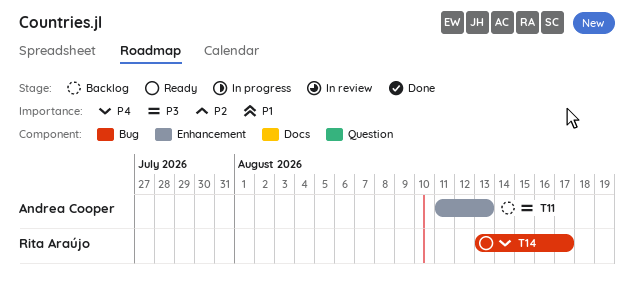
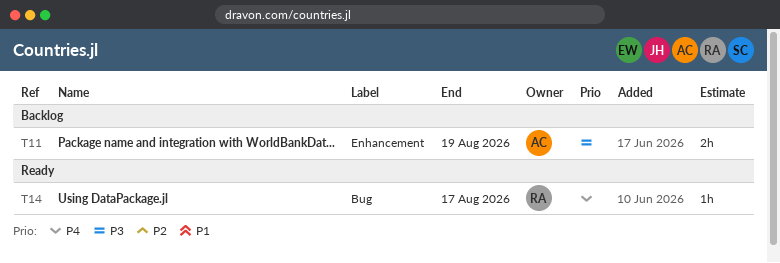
T11, due: Aug 13 -> Aug 19

